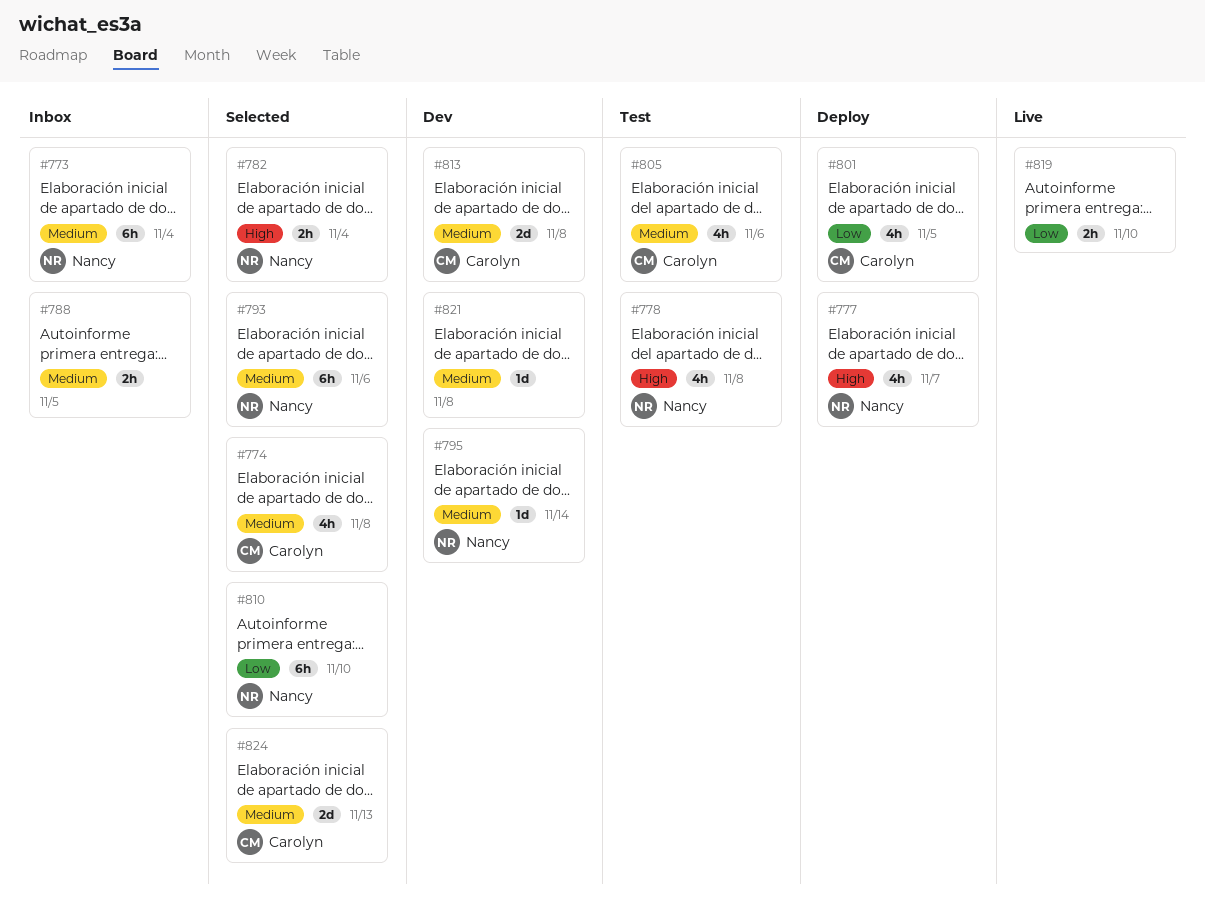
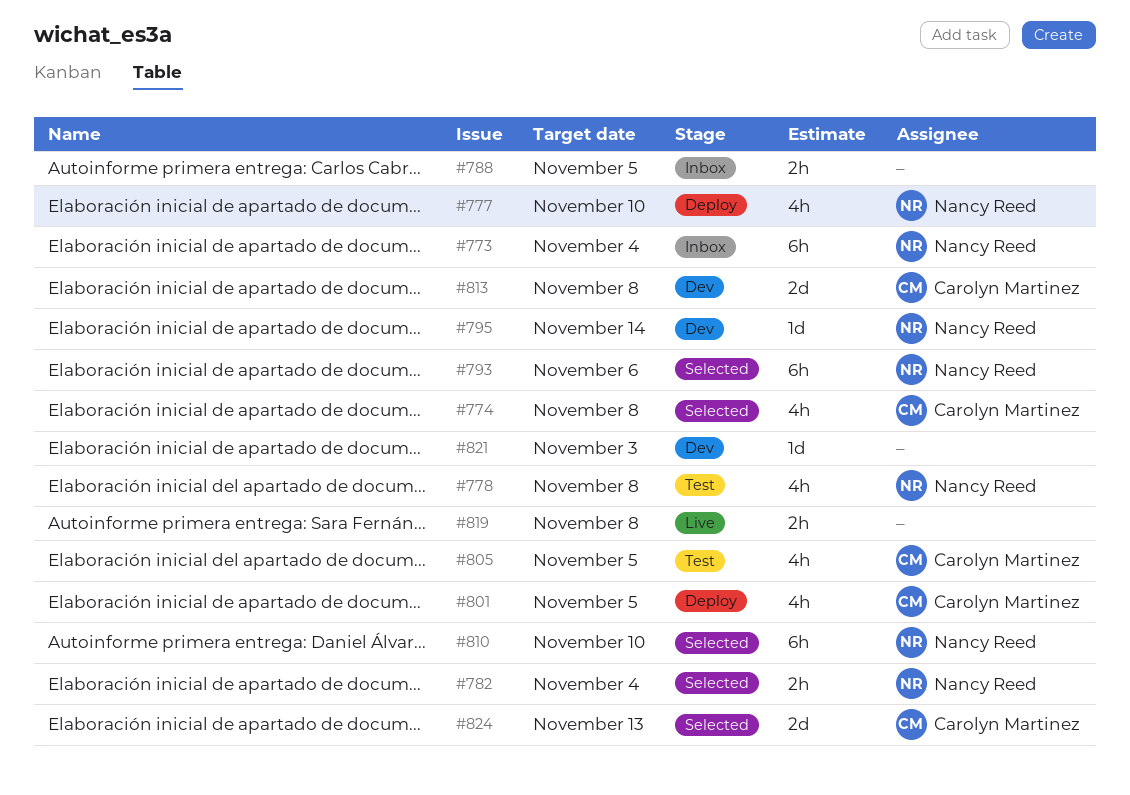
#777, due: Nov 7 -> Nov 10
#805, due: Nov 6 -> Nov 5
#819, due: Nov 10 -> Nov 8
#821, due: Nov 8 -> Nov 3

